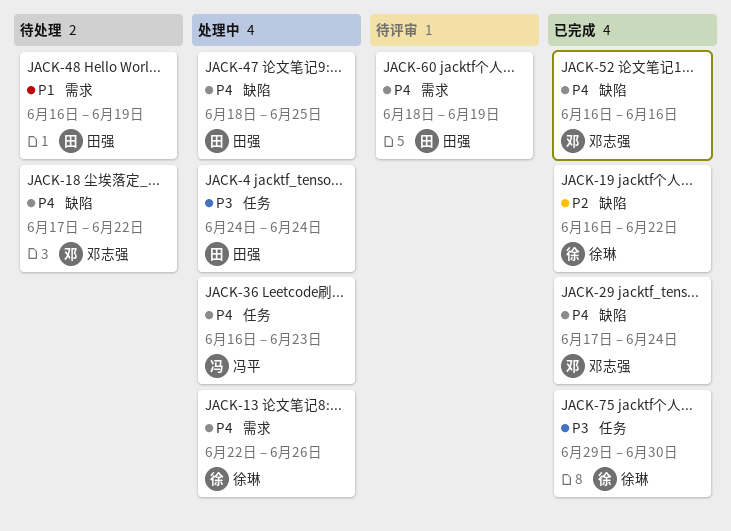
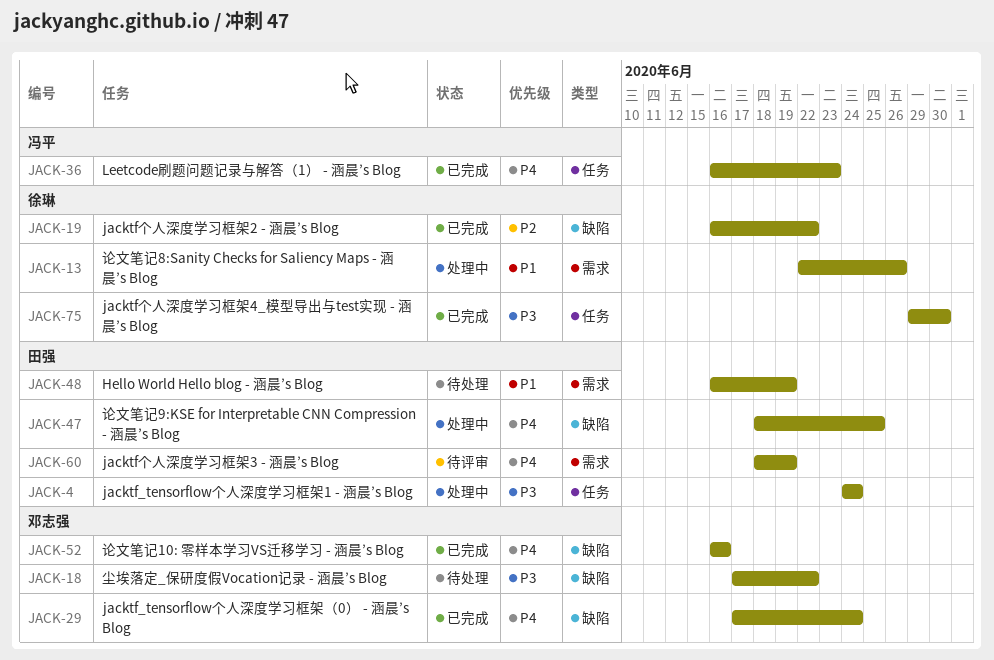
JACK-13, priority: P4 -> P1
JACK-18, priority: P4 -> P3
JACK-36, status: 处理中 -> 已完成

